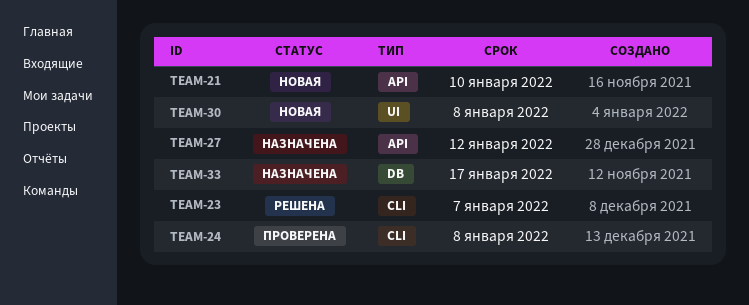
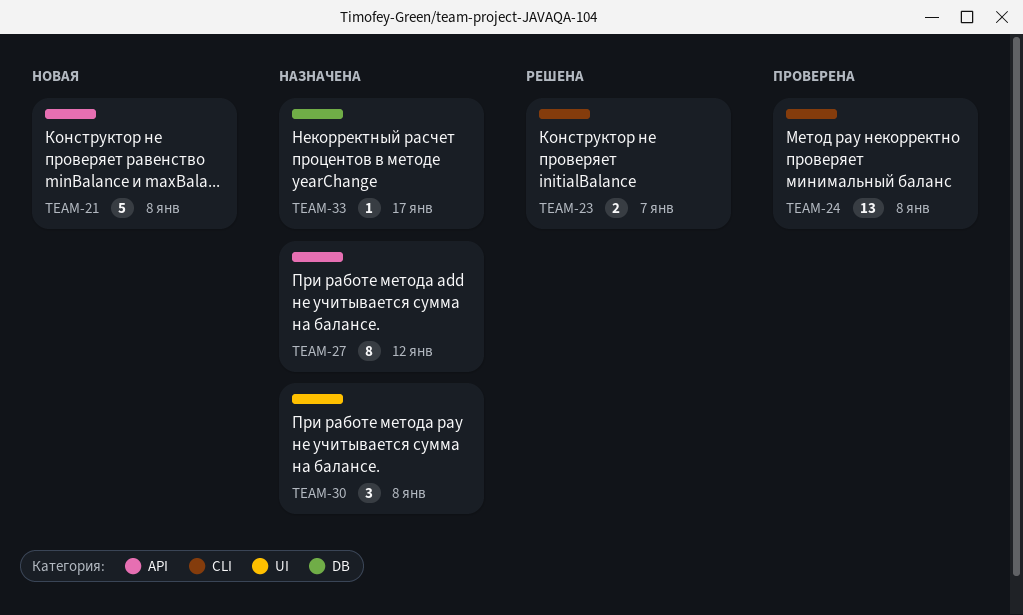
TEAM-21, due: Jan 10 -> Jan 8
TEAM-30, status: Новая -> Назначена

